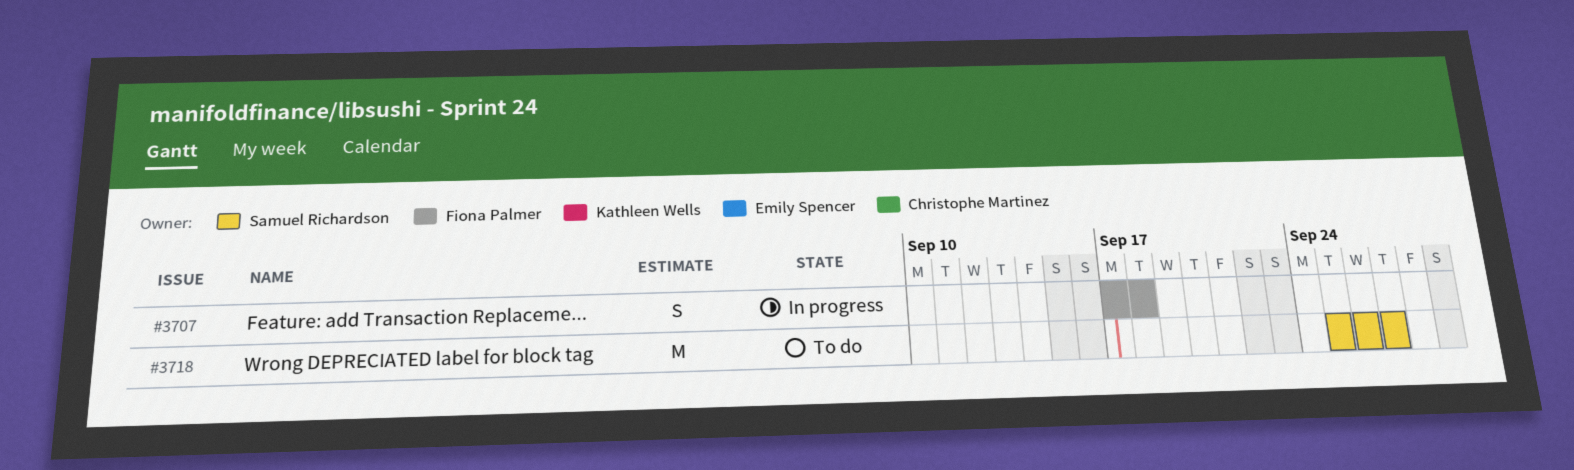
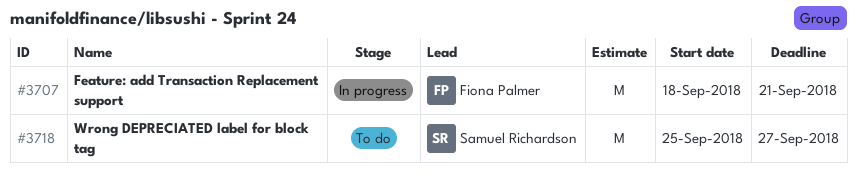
#3707, estimate: S -> M
#3707, start: Sep 17 -> Sep 18
#3707, due: Sep 18 -> Sep 21

